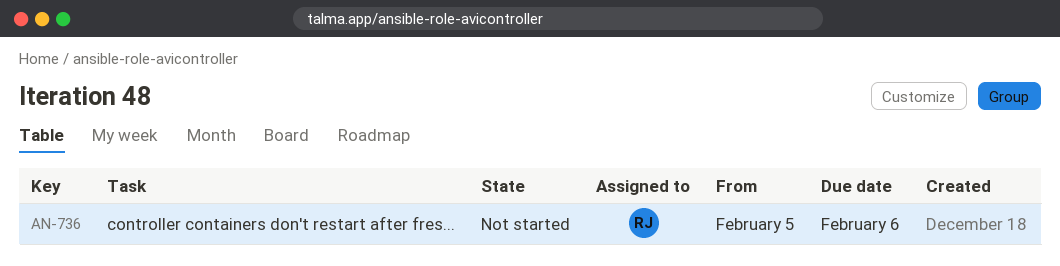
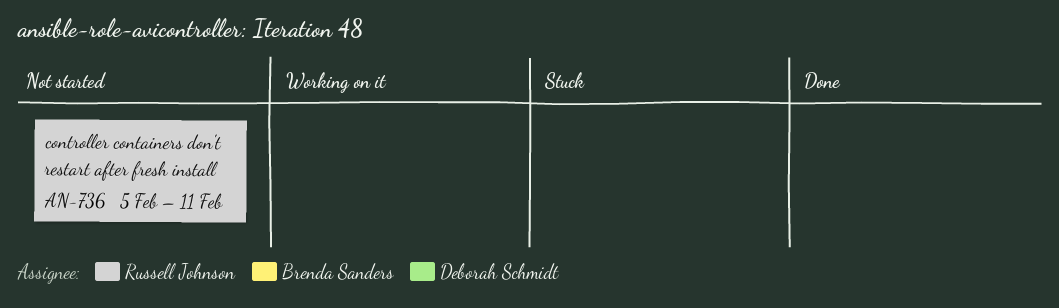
AN-736, due: Feb 6 -> Feb 11

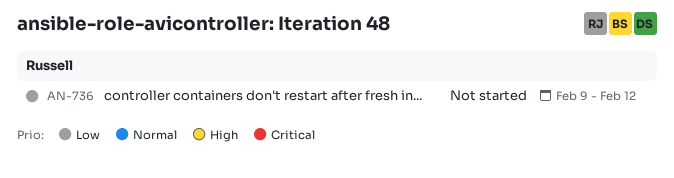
AN-736, start: Feb 5 -> Feb 9
AN-736, due: Feb 11 -> Feb 12

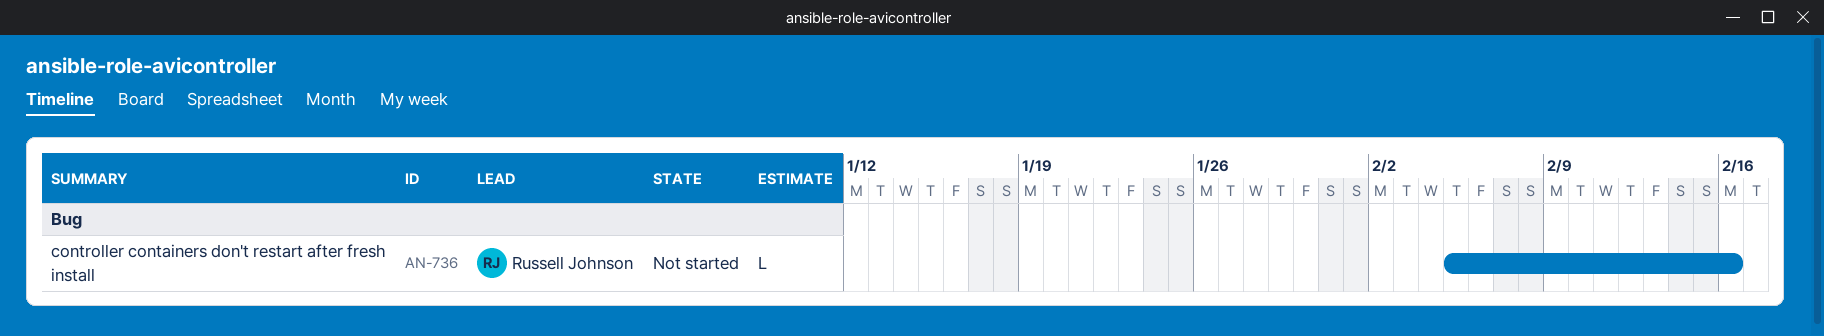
AN-736, start: Feb 9 -> Feb 5
AN-736, due: Feb 12 -> Feb 16

